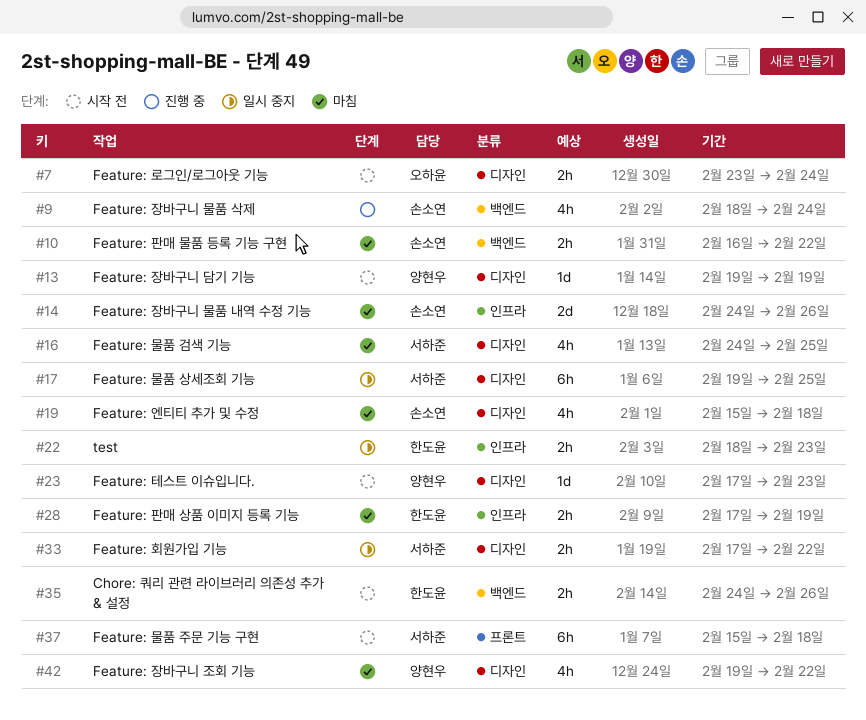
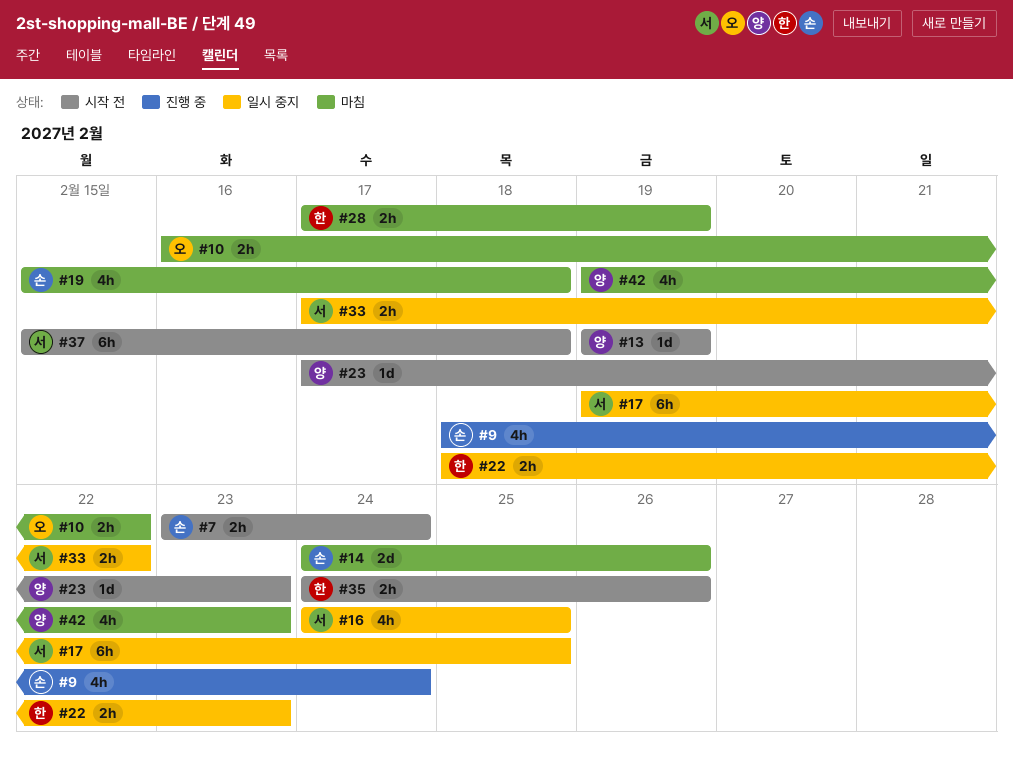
#7, owner: 오하윤 -> 손소연
#10, owner: 손소연 -> 오하윤
#16, status: 마침 -> 일시 중지
#42, due: Feb 22 -> Feb 23

